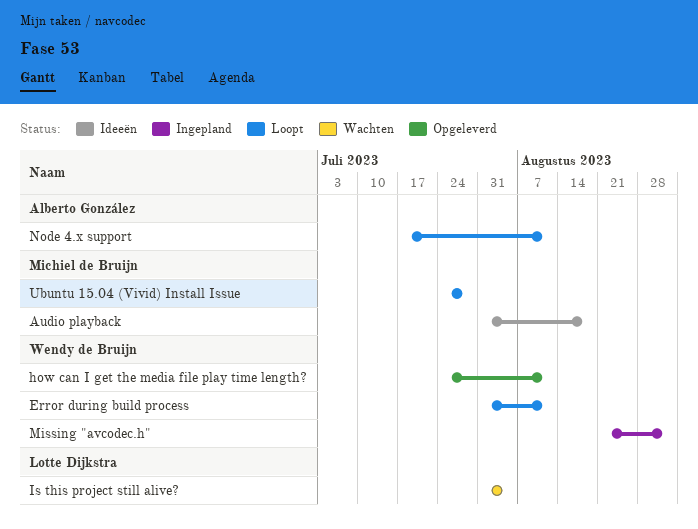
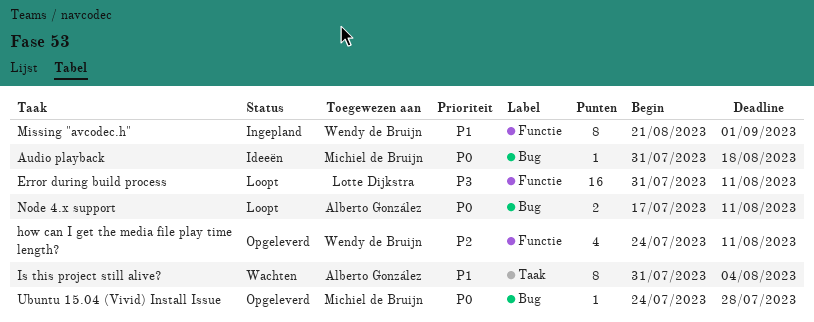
Error during build process, owner: Wendy de Bruijn -> Lotte Dijkstra
Is this project still alive?, owner: Lotte Dijkstra -> Alberto González
Ubuntu 15.04 (Vivid) Install Issue, status: Loopt -> Opgeleverd

